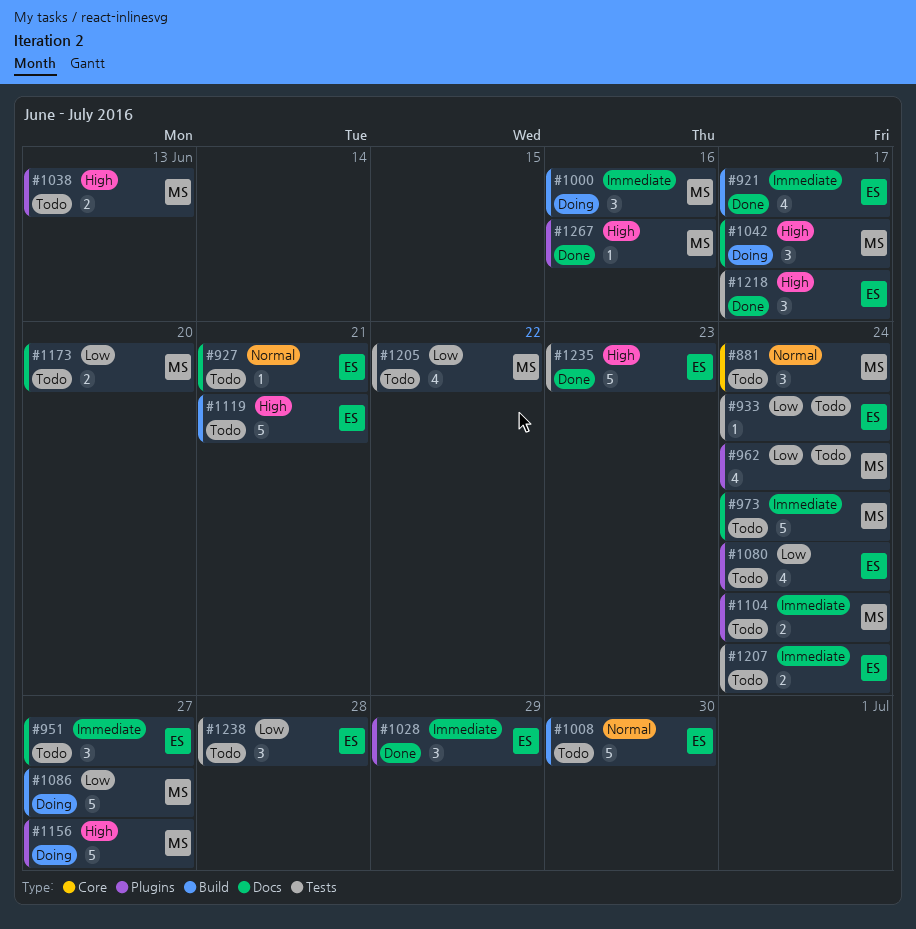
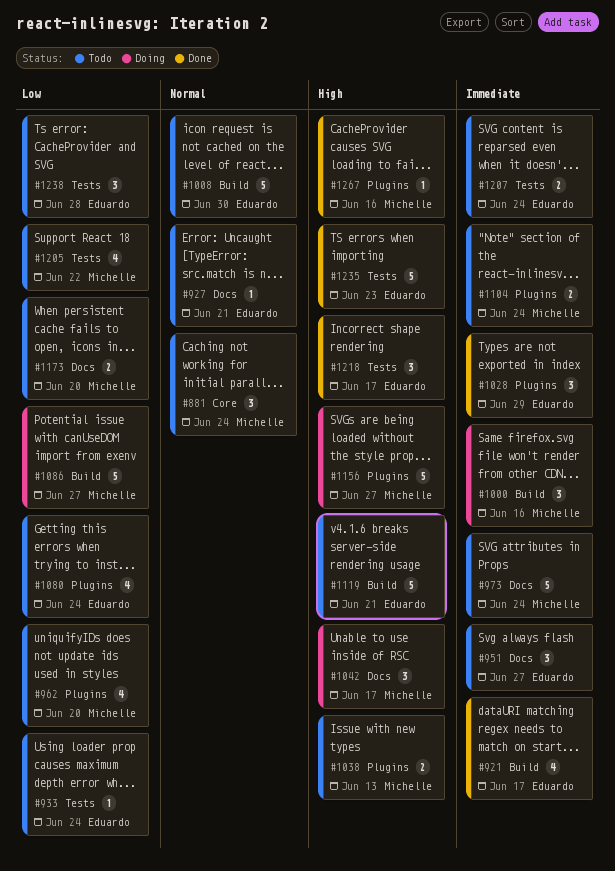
#962, due: Jun 24 -> Jun 20

